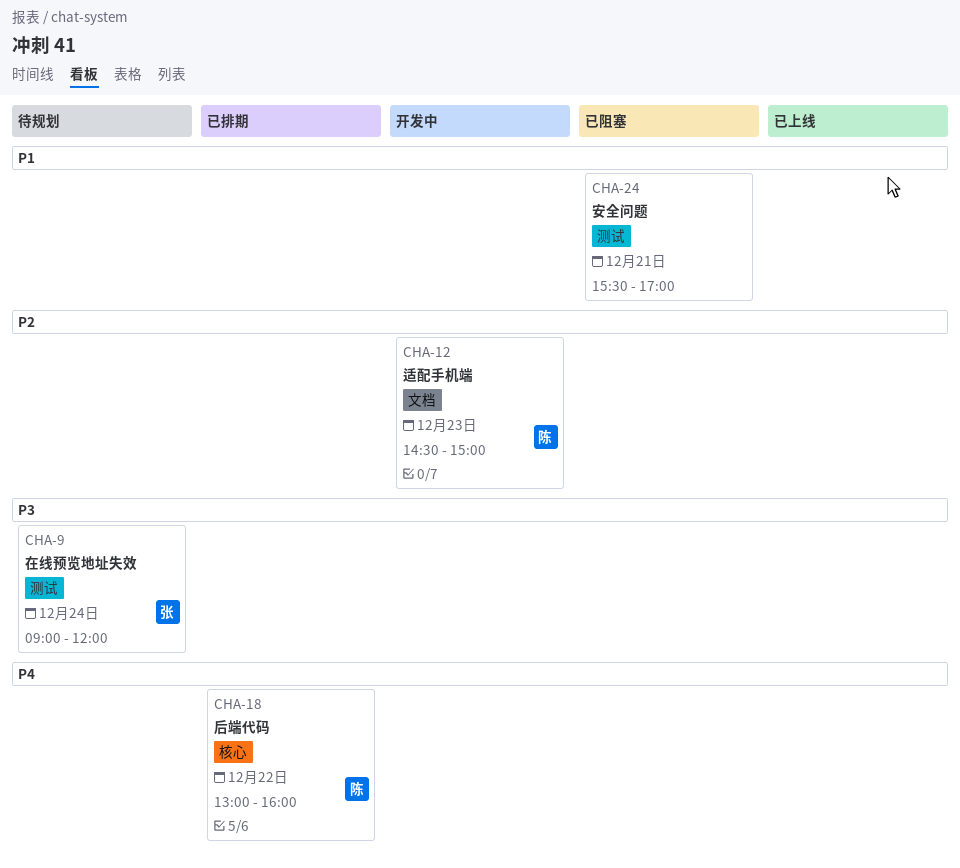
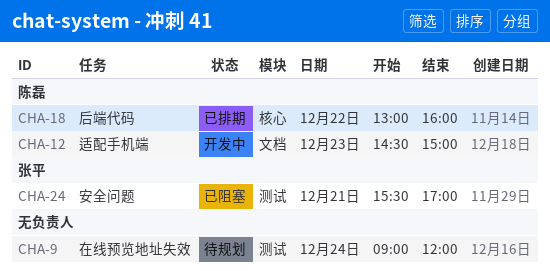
CHA-9, owner: 张平 -> none
CHA-24, owner: none -> 张平

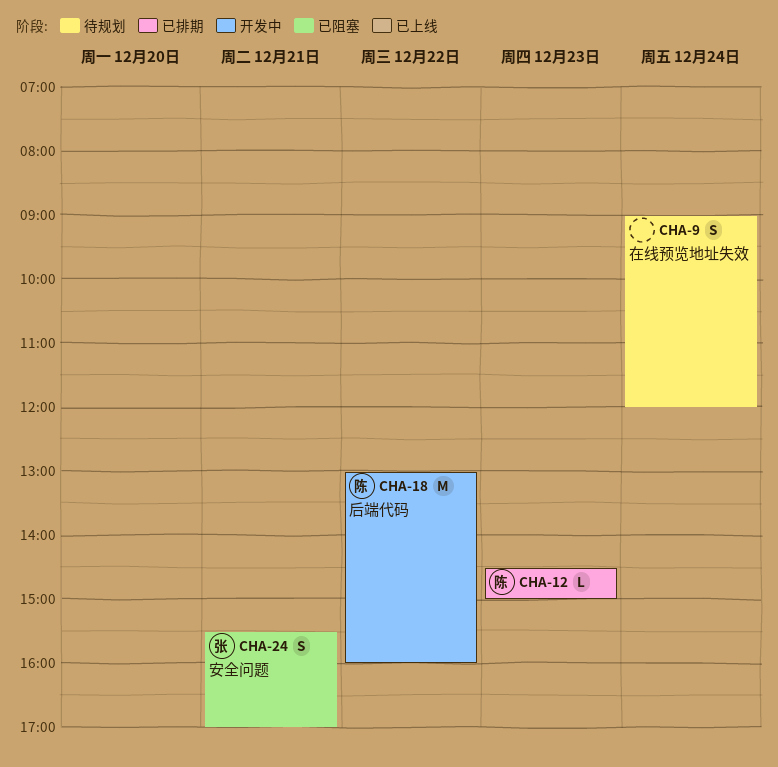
CHA-12, status: 开发中 -> 已排期
CHA-18, status: 已排期 -> 开发中

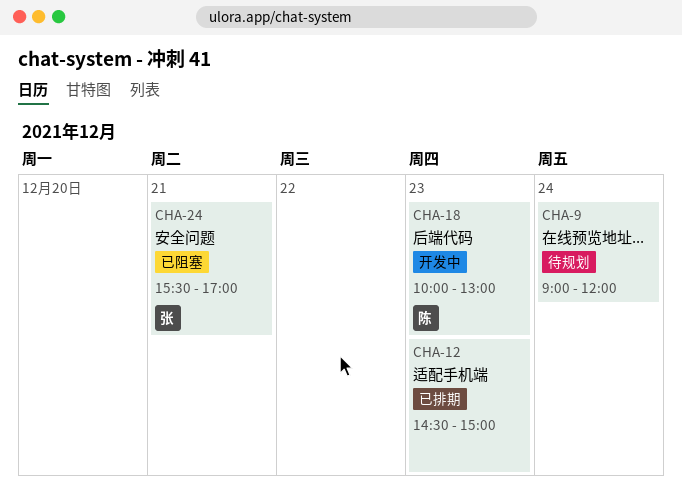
CHA-12, owner: 陈 -> none
CHA-18, day: Dec 22 -> Dec 23
CHA-18, begins: 13:00 -> 10:00
CHA-18, ends: 16:00 -> 13:00

